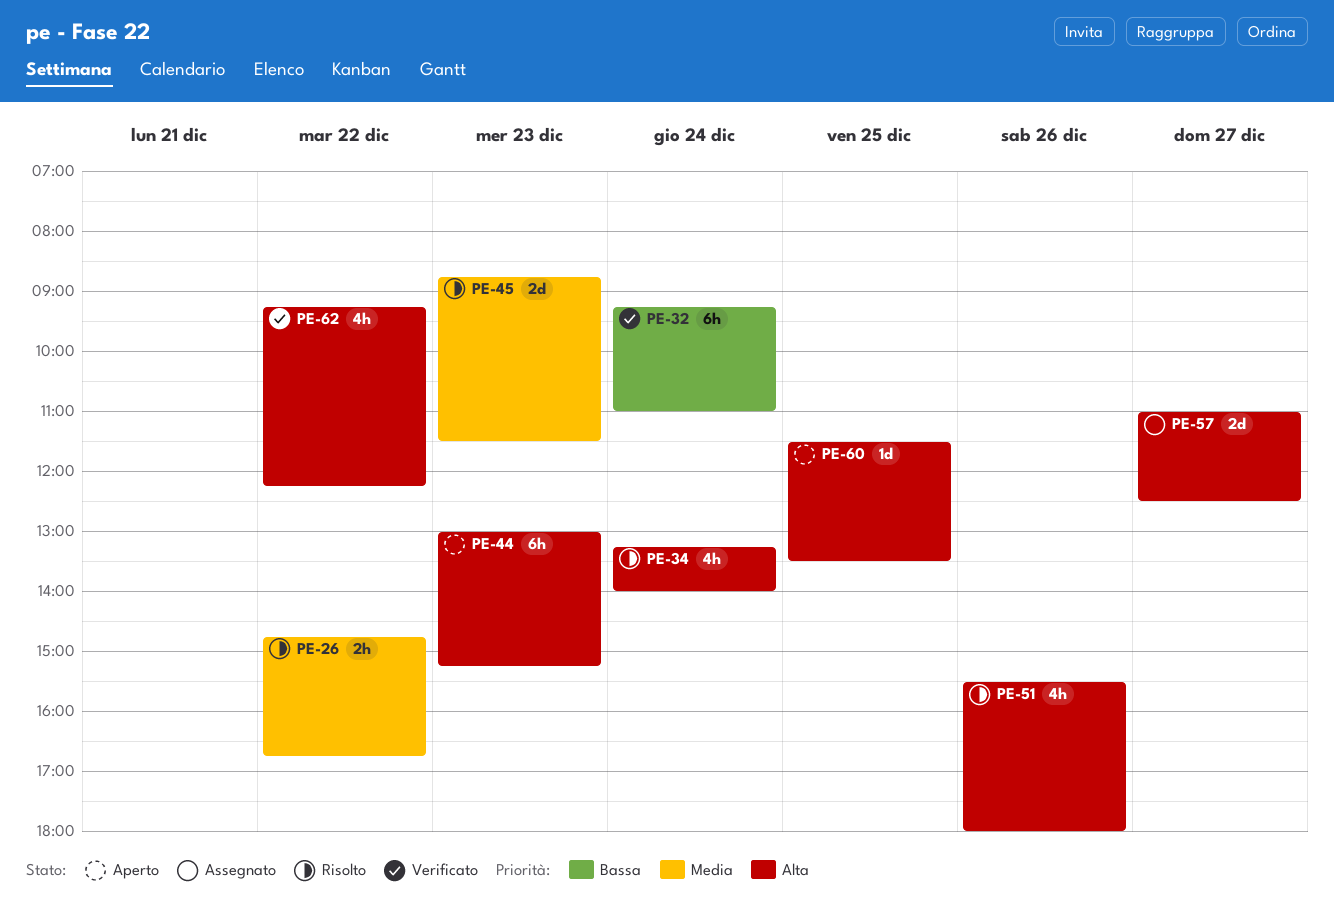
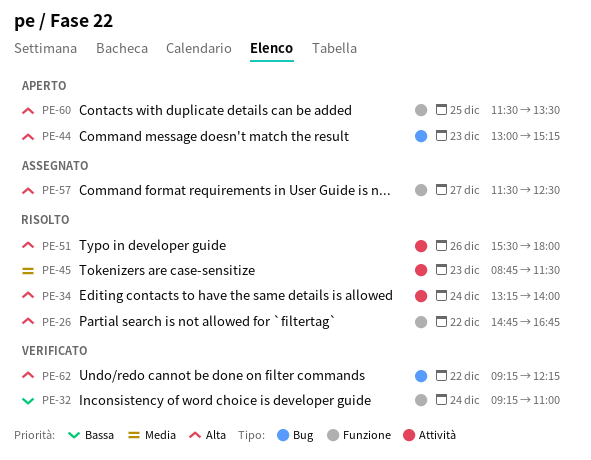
PE-26, priority: Media -> Alta
PE-57, begins: 11:00 -> 11:30

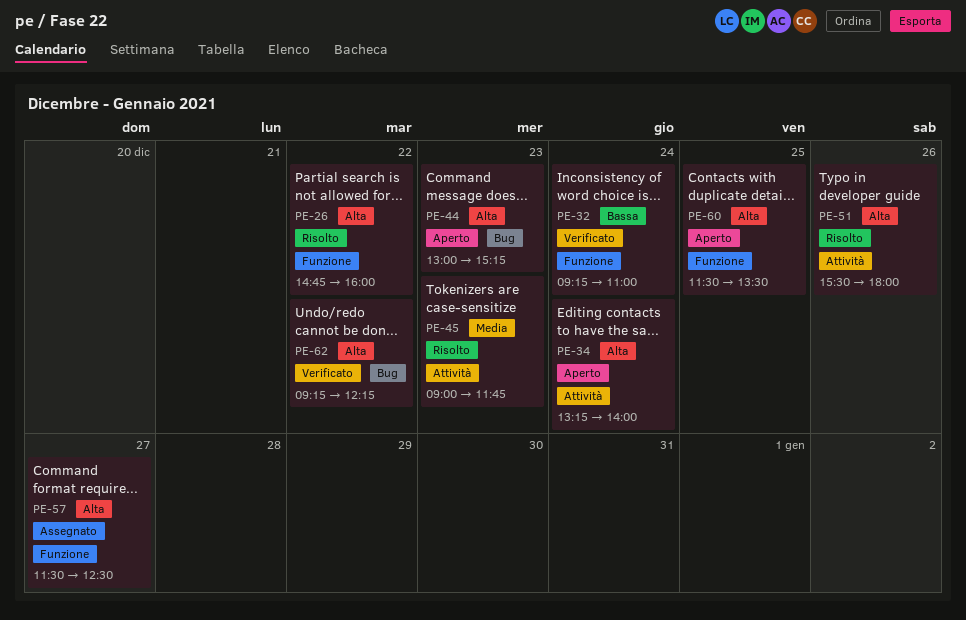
PE-26, ends: 16:45 -> 16:00
PE-34, status: Risolto -> Aperto
PE-45, begins: 08:45 -> 09:00
PE-45, ends: 11:30 -> 11:45

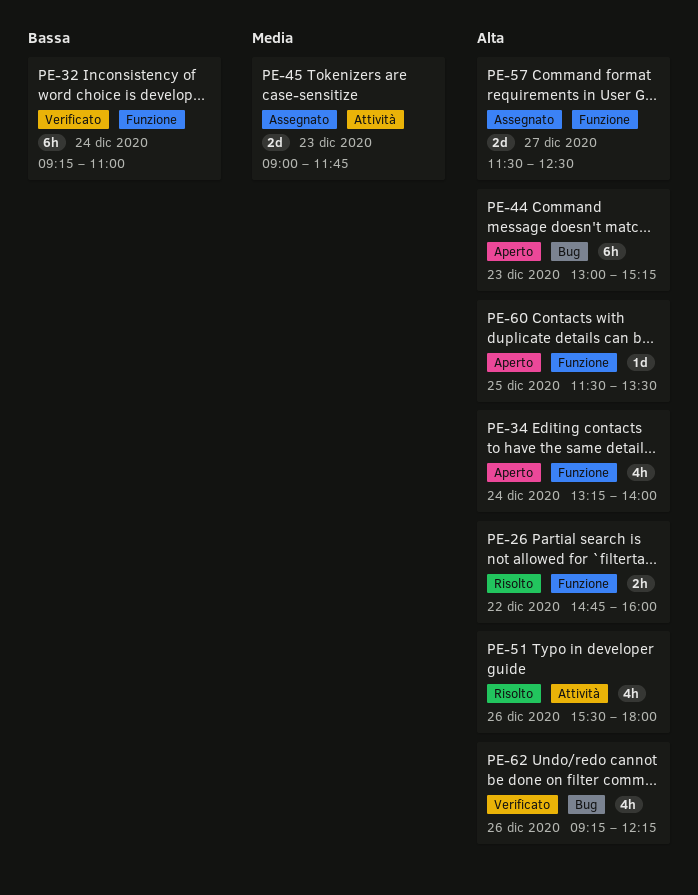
PE-34, label: Attività -> Funzione
PE-45, status: Risolto -> Assegnato
PE-62, day: Dec 22 -> Dec 26

